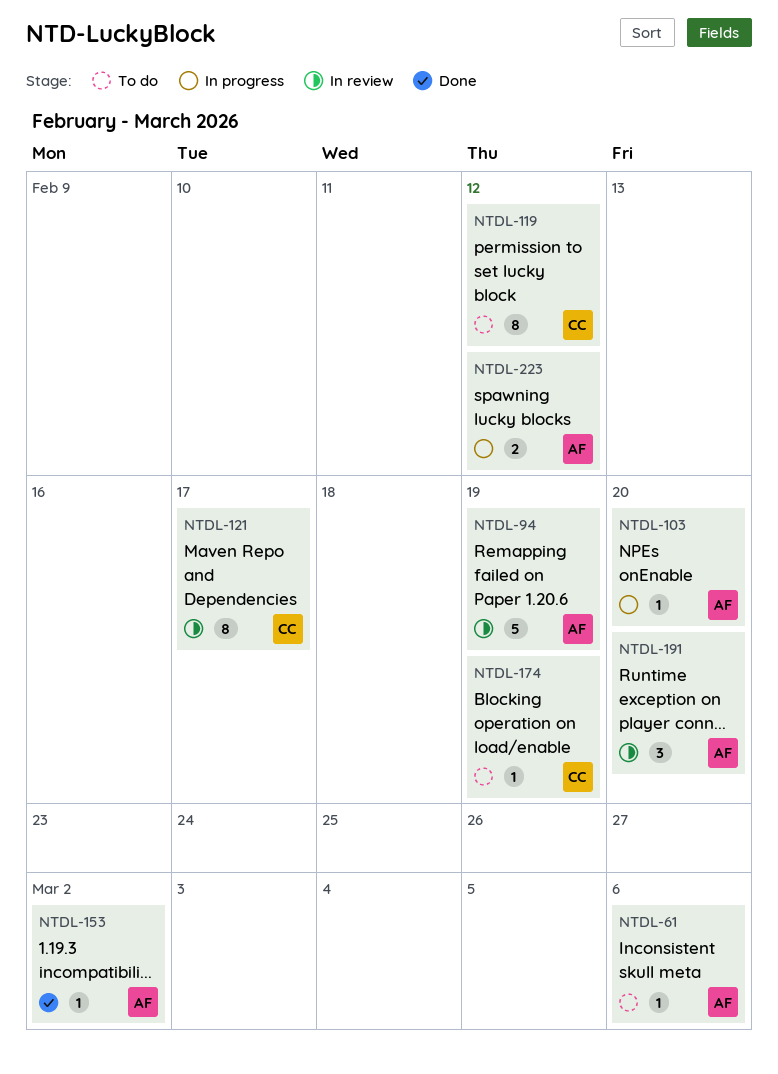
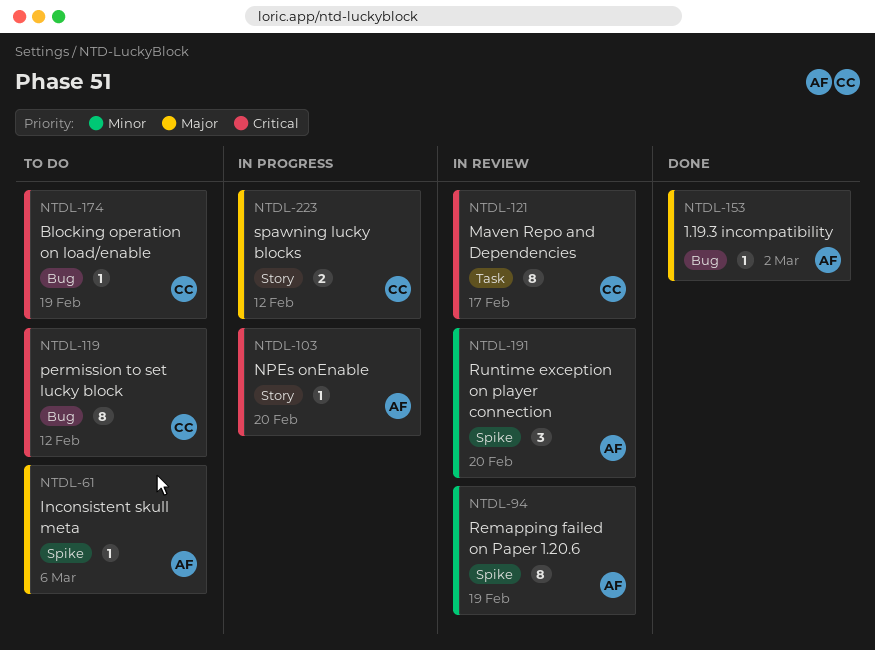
NTDL-94, estimate: 5 -> 8
NTDL-223, owner: AF -> CC

